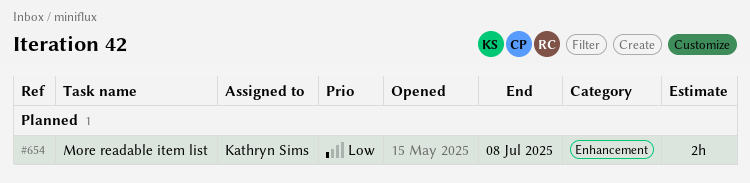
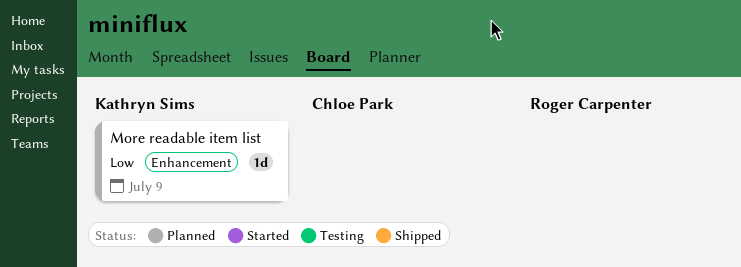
More readable item list, estimate: 2h -> 1d
More readable item list, due: Jul 8 -> Jul 9

